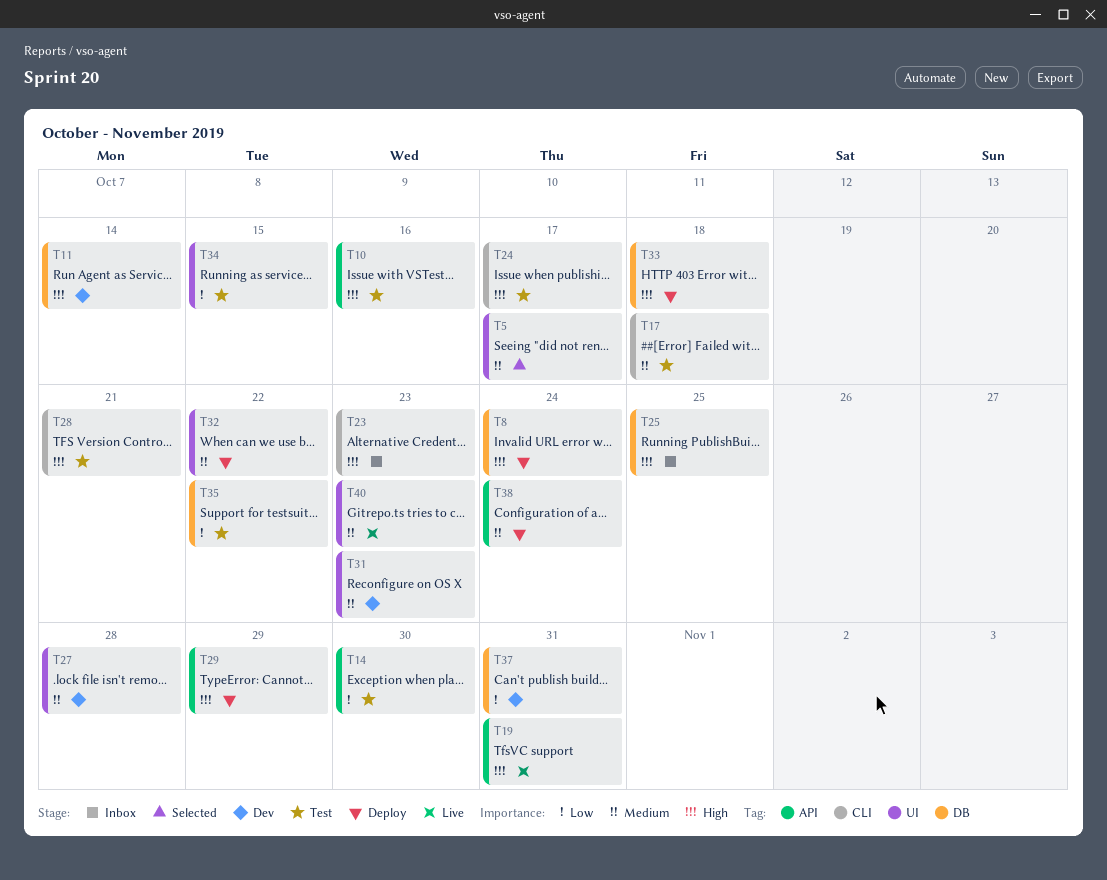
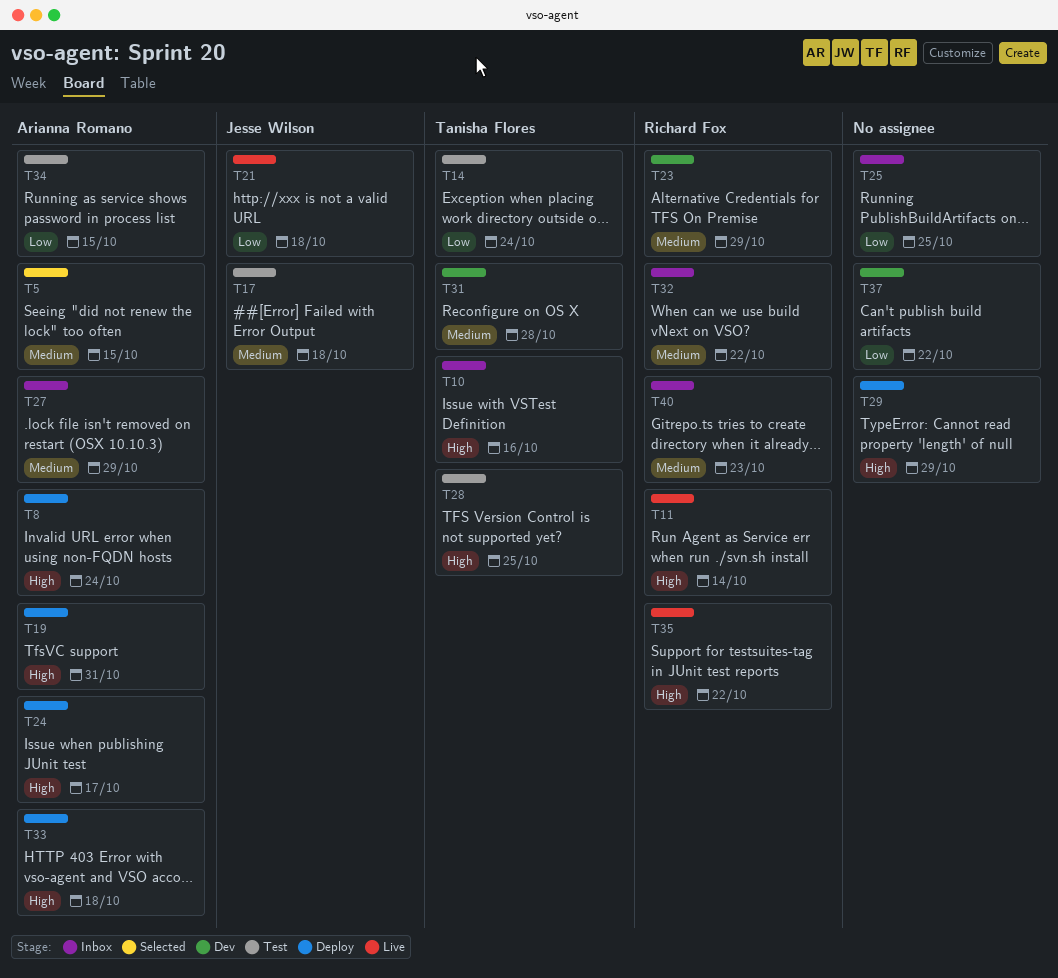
T5, due: Oct 17 -> Oct 15
T10, status: Test -> Inbox
T11, status: Dev -> Live
T14, due: Oct 30 -> Oct 24
T19, status: Live -> Deploy
T21: none -> present
T23, status: Inbox -> Dev
T23, priority: High -> Medium
T23, due: Oct 23 -> Oct 29
T24, status: Test -> Deploy
T25, priority: High -> Low
T27, status: Dev -> Inbox
T27, due: Oct 28 -> Oct 29
T28, due: Oct 21 -> Oct 25
T31, due: Oct 23 -> Oct 28
T32, status: Deploy -> Inbox
T35, status: Test -> Live
T35, priority: Low -> High
T37, due: Oct 31 -> Oct 22
T38: present -> none
T40, status: Live -> Inbox

